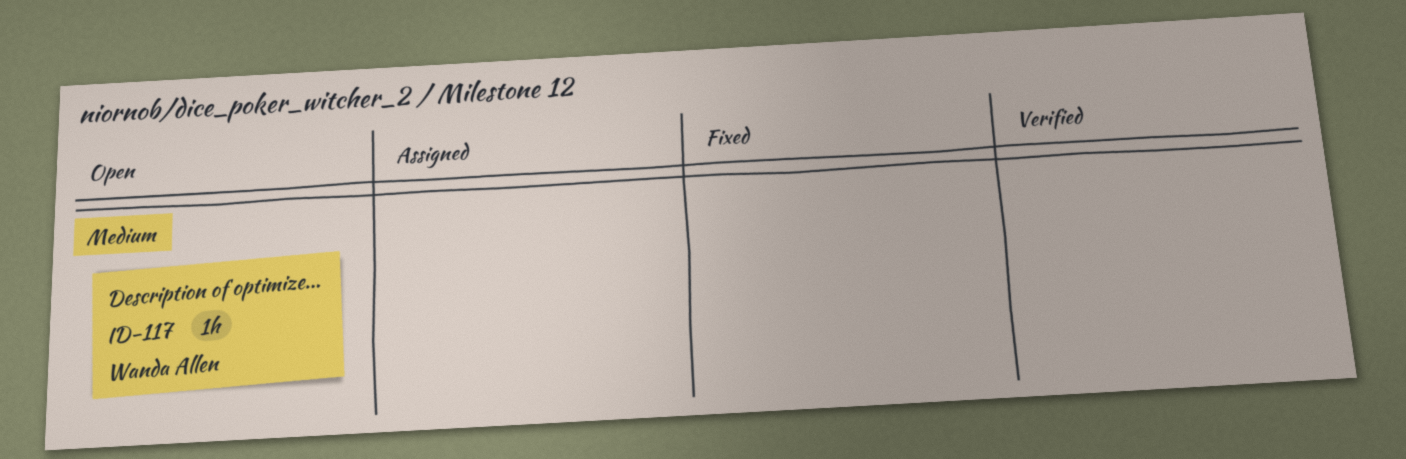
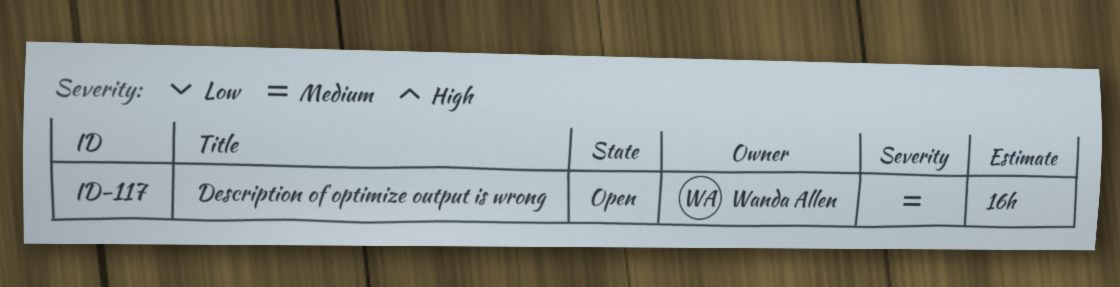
ID-117, estimate: 1h -> 16h

